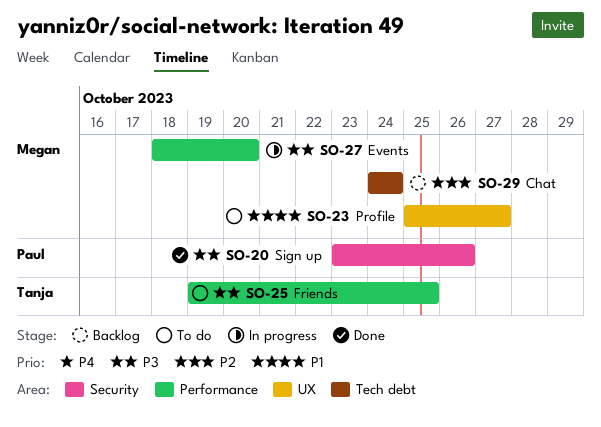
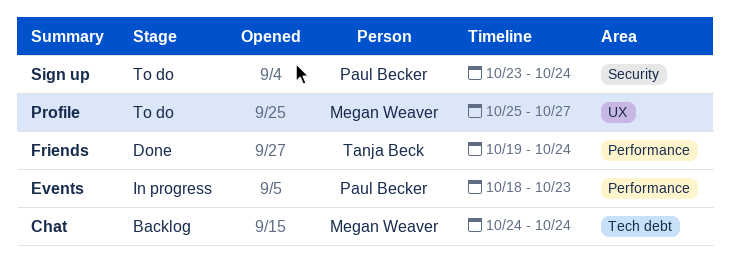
Events, owner: Megan Weaver -> Paul Becker
Events, due: Oct 20 -> Oct 23
Friends, status: To do -> Done
Friends, due: Oct 25 -> Oct 24
Sign up, status: Done -> To do
Sign up, due: Oct 26 -> Oct 24

